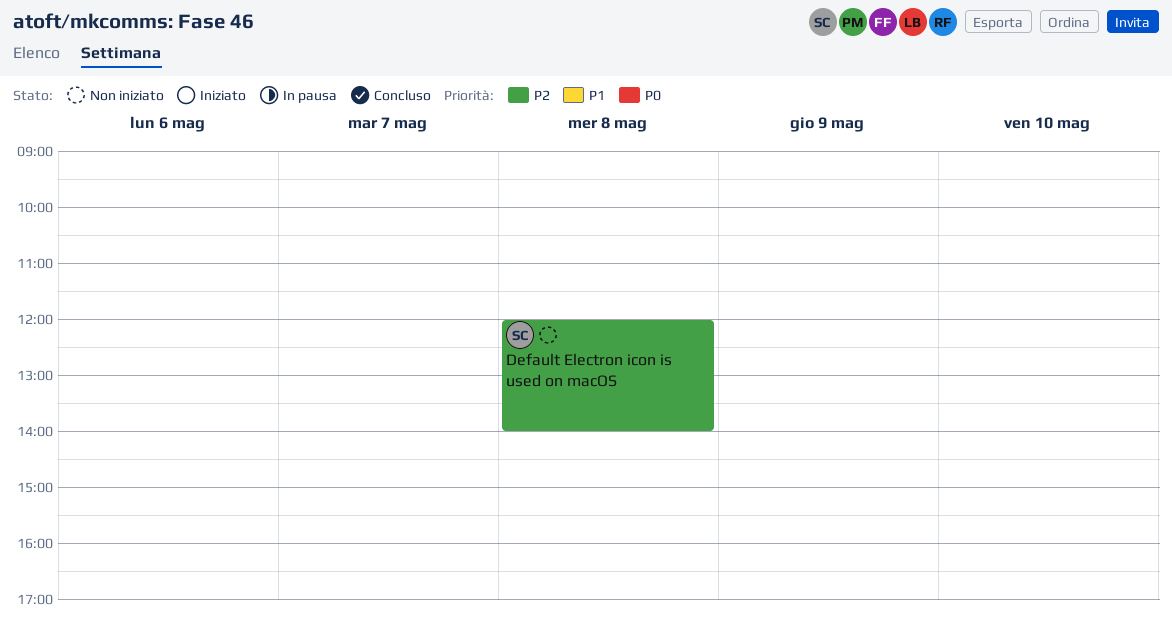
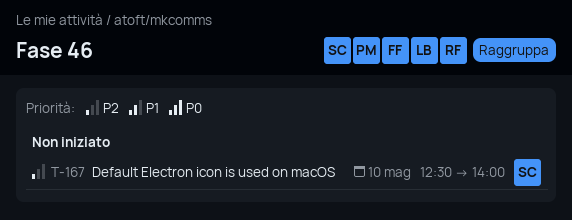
Default Electron icon is used on macOS, day: May 8 -> May 10
Default Electron icon is used on macOS, begins: 12:00 -> 12:30

